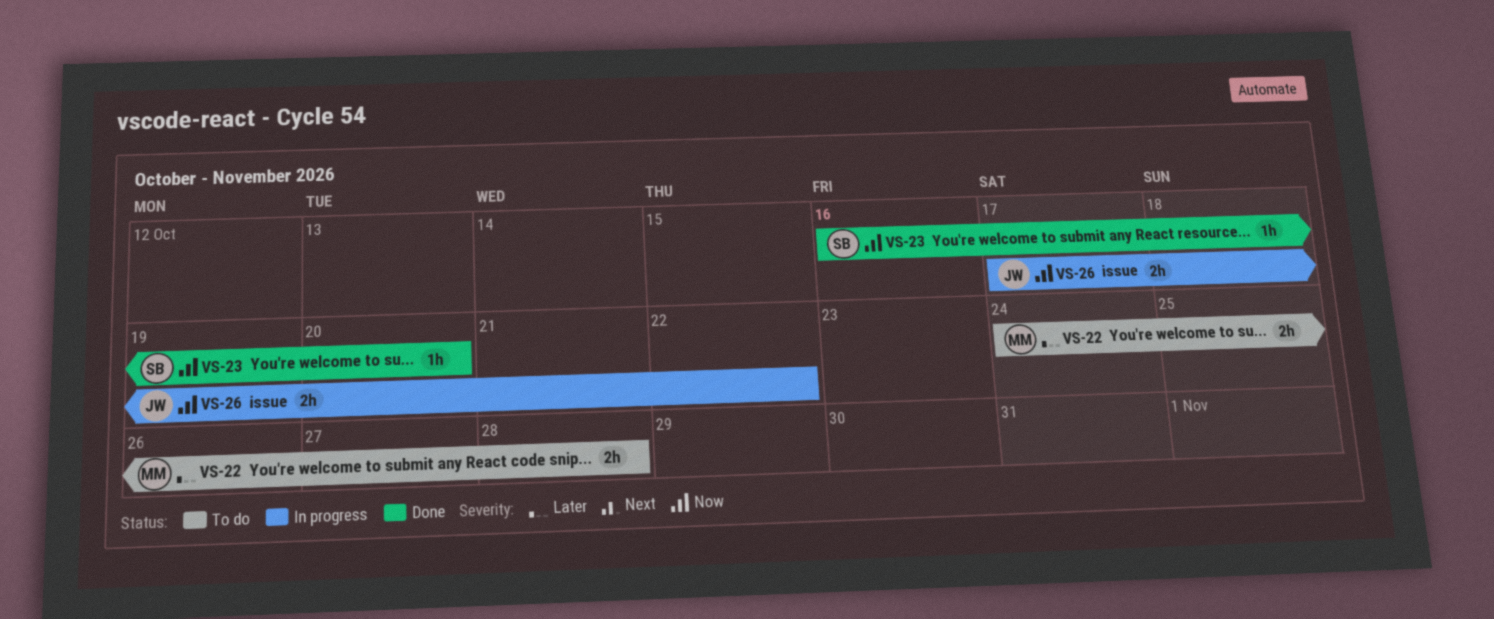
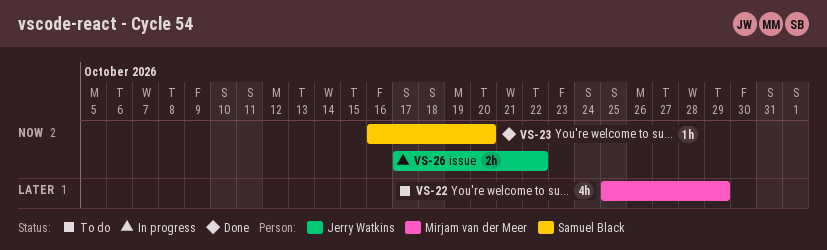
VS-22, estimate: 2h -> 4h
VS-22, start: Oct 24 -> Oct 25
VS-22, due: Oct 28 -> Oct 29

